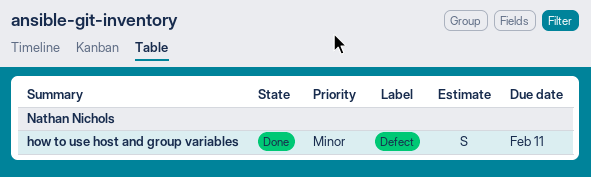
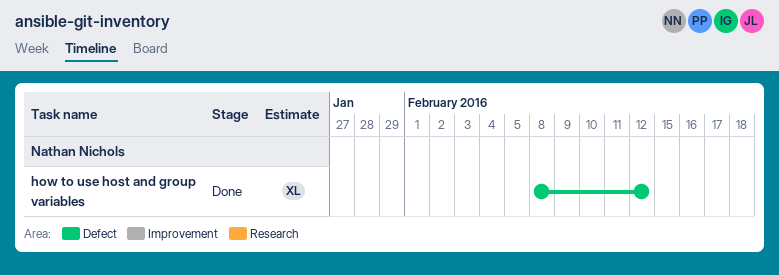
how to use host and group variables, estimate: S -> XL
how to use host and group variables, due: Feb 11 -> Feb 12

